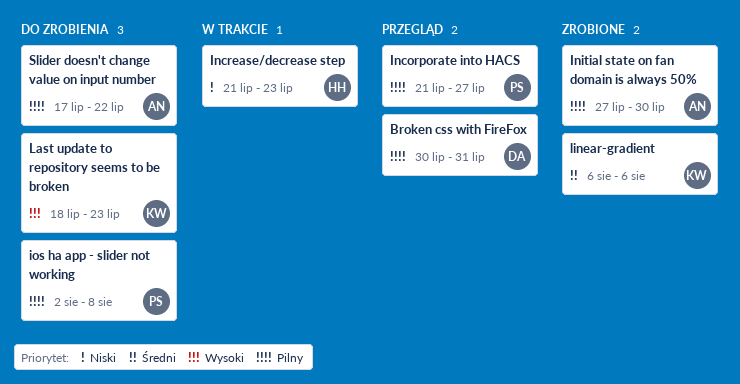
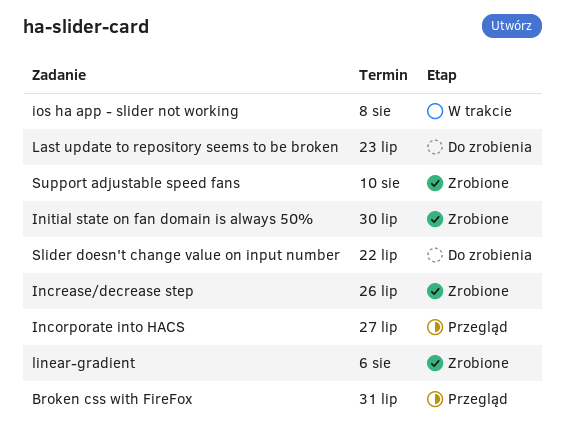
Increase/decrease step, status: W trakcie -> Zrobione
Increase/decrease step, due: Jul 23 -> Jul 26
ios ha app - slider not working, status: Do zrobienia -> W trakcie
Support adjustable speed fans: none -> present

